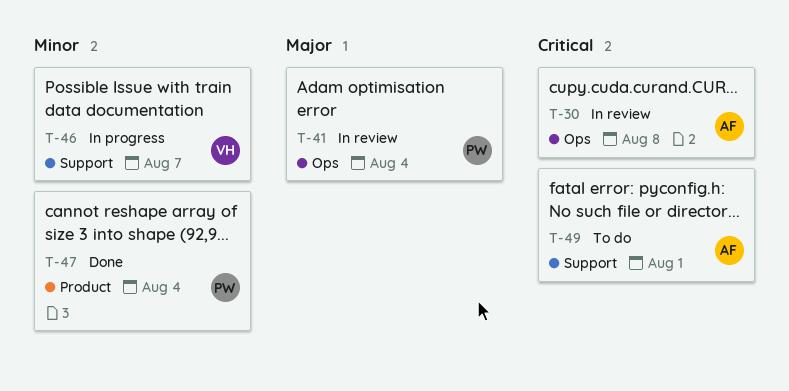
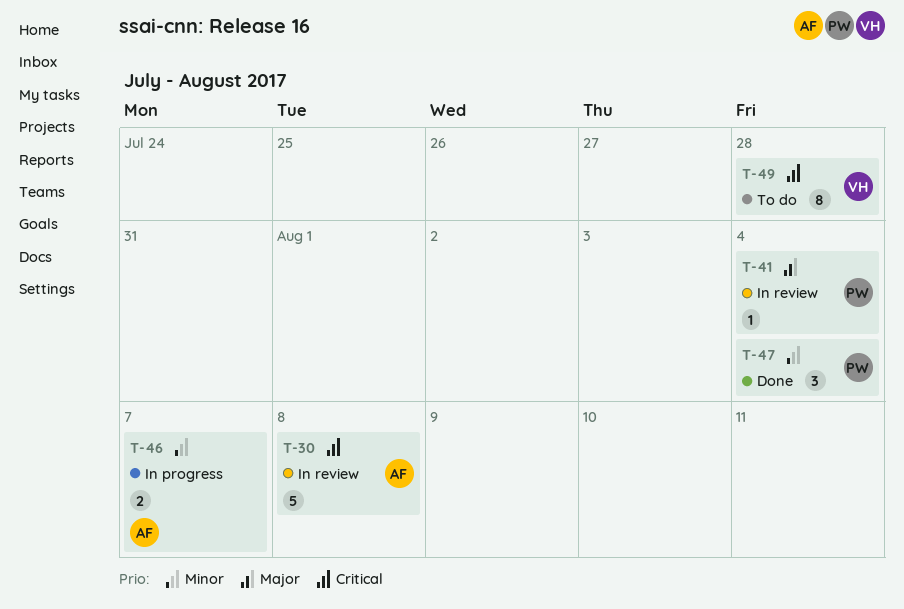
T-46, owner: VH -> AF
T-49, owner: AF -> VH
T-49, due: Aug 1 -> Jul 28

